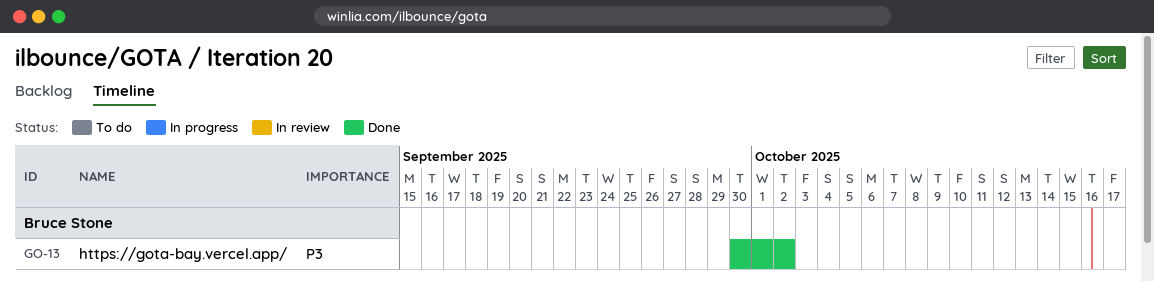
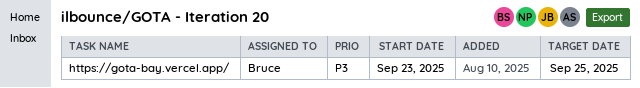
https://gota-bay.vercel.app/, start: Sep 30 -> Sep 23
https://gota-bay.vercel.app/, due: Oct 2 -> Sep 25

